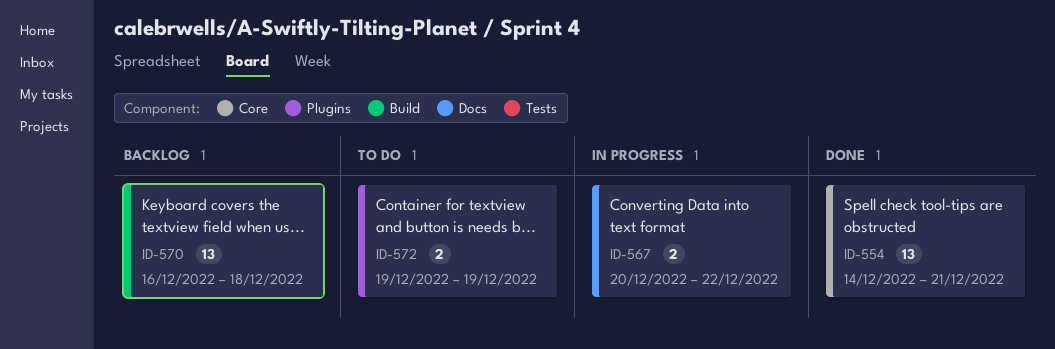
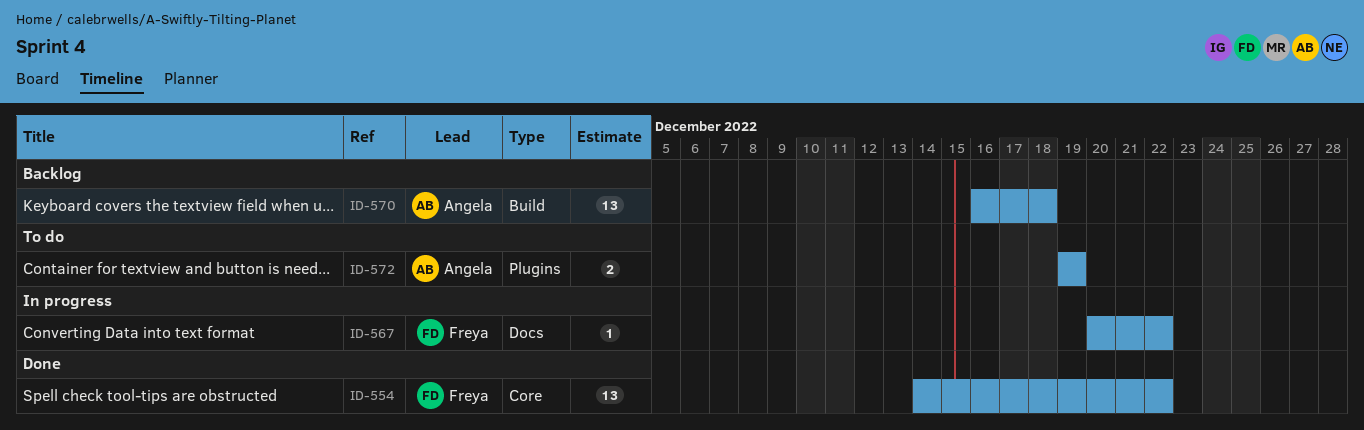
ID-554, due: Dec 21 -> Dec 22
ID-567, estimate: 2 -> 1

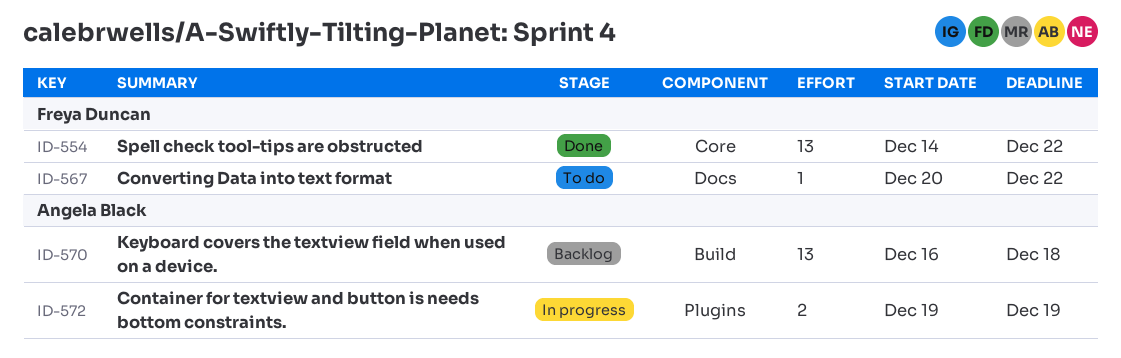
ID-567, status: In progress -> To do
ID-572, status: To do -> In progress

